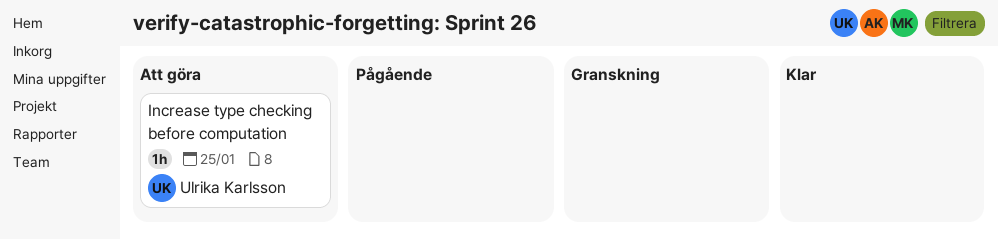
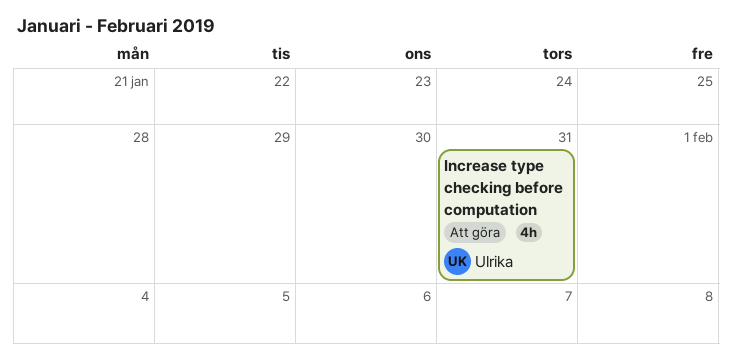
Increase type checking before computation, estimate: 1h -> 4h
Increase type checking before computation, due: Jan 25 -> Jan 31

